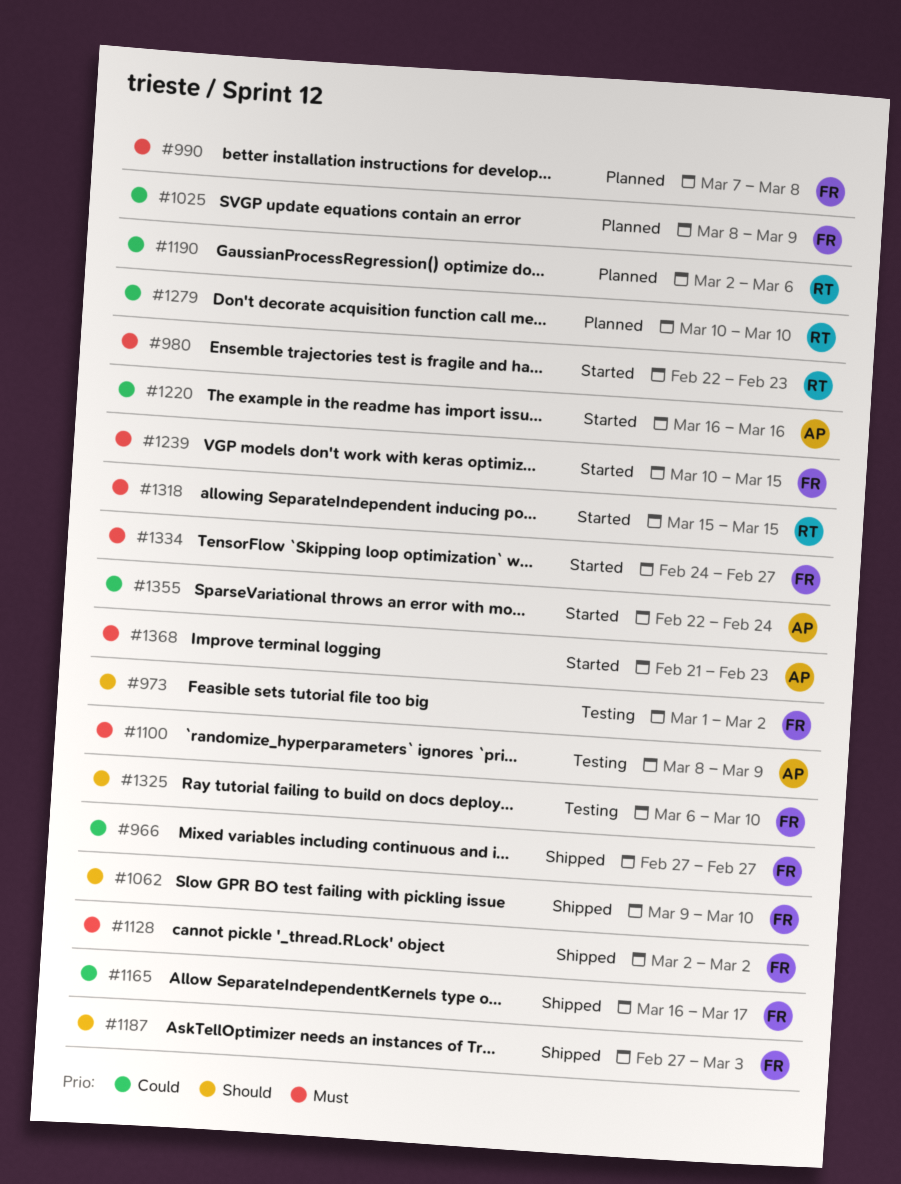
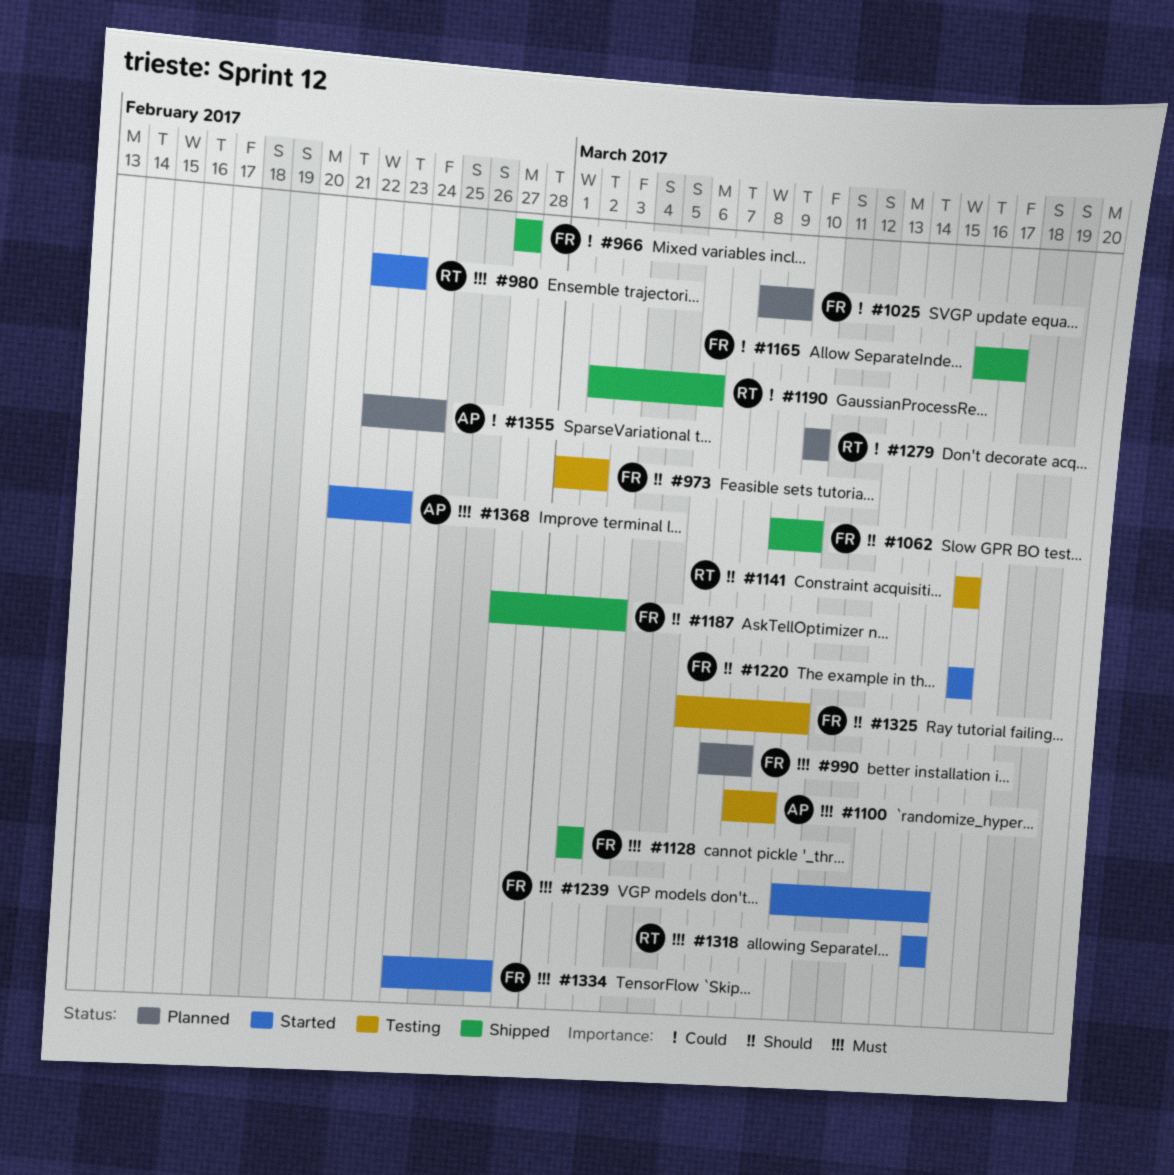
#1141: none -> present
#1190, status: Planned -> Shipped
#1220, owner: AP -> FR
#1220, priority: Could -> Should
#1355, status: Started -> Planned

